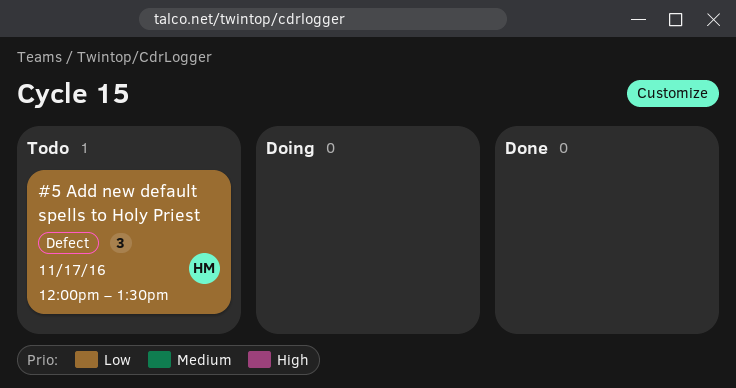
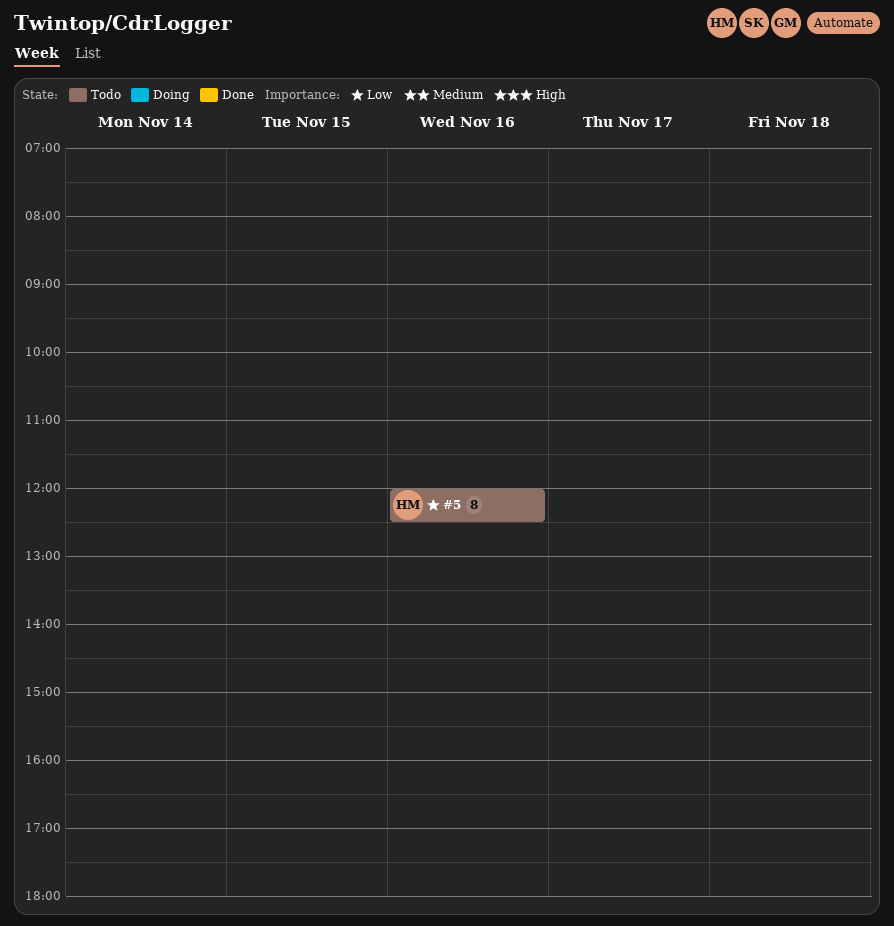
#5, estimate: 3 -> 8
#5, day: Nov 17 -> Nov 16
#5, ends: 13:30 -> 12:30

